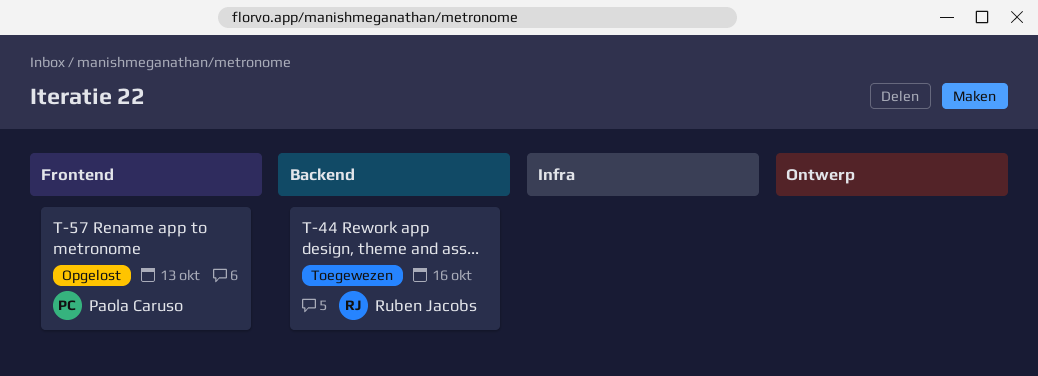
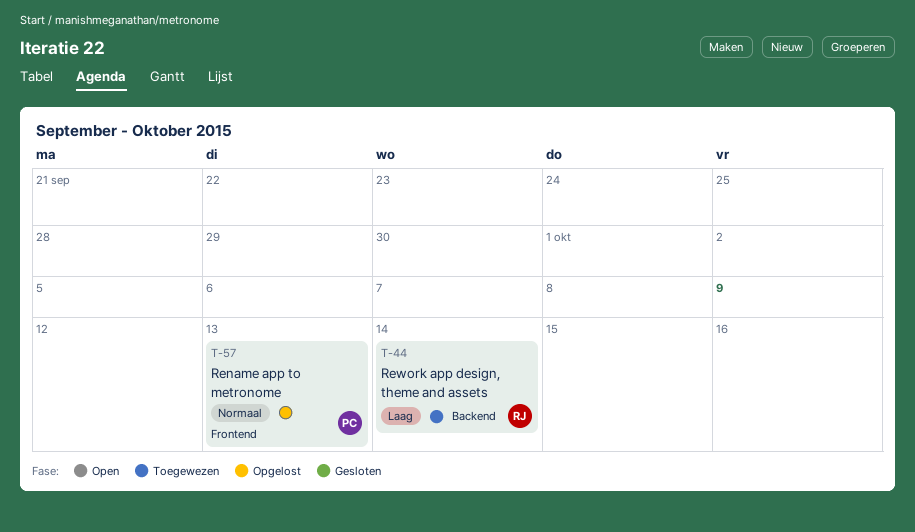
T-44, due: Oct 16 -> Oct 14

